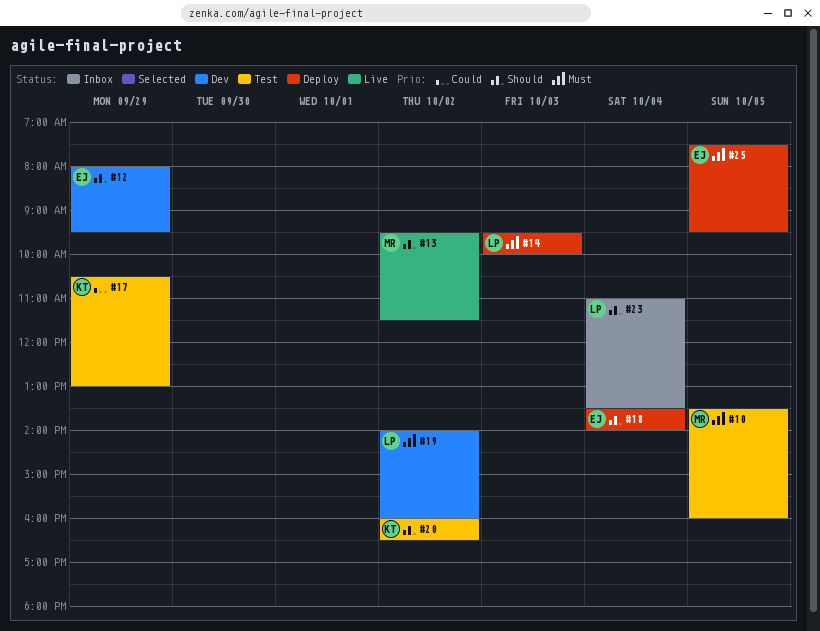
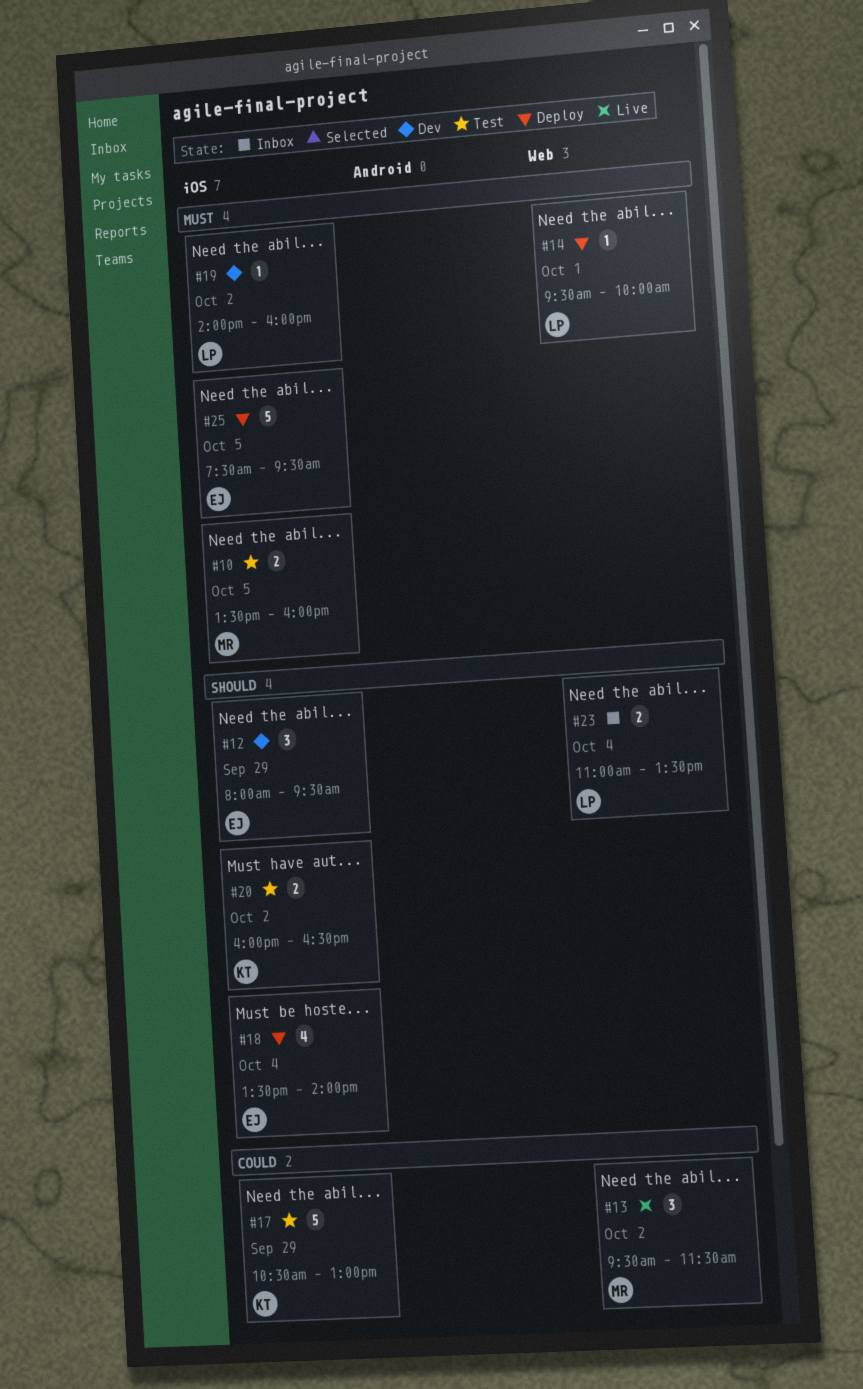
#13, priority: Should -> Could
#14, day: Oct 3 -> Oct 1

